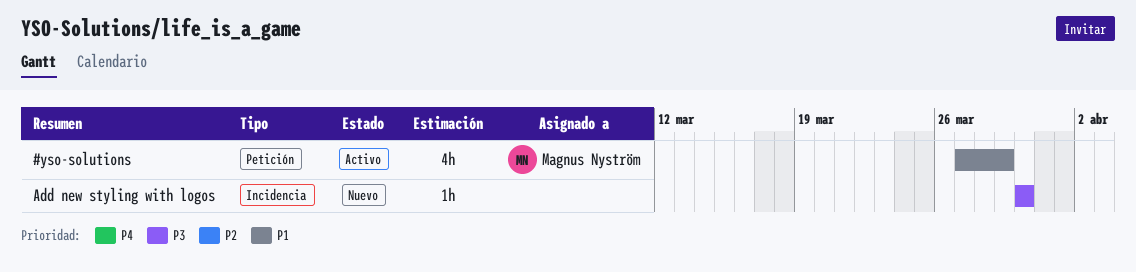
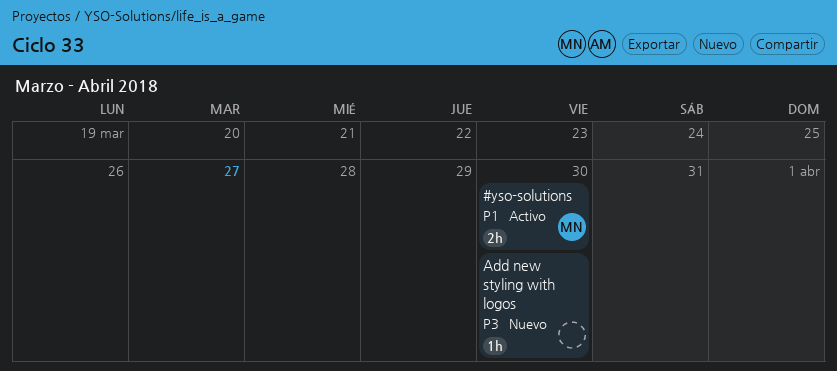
#yso-solutions, estimate: 4h -> 2h
#yso-solutions, due: Mar 29 -> Mar 30

